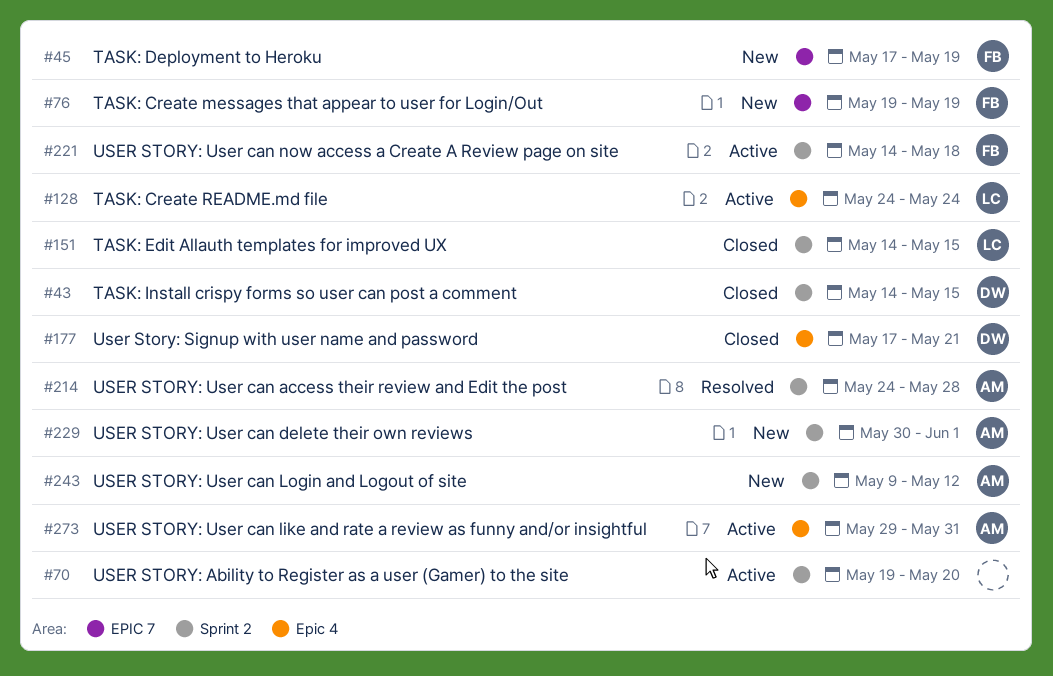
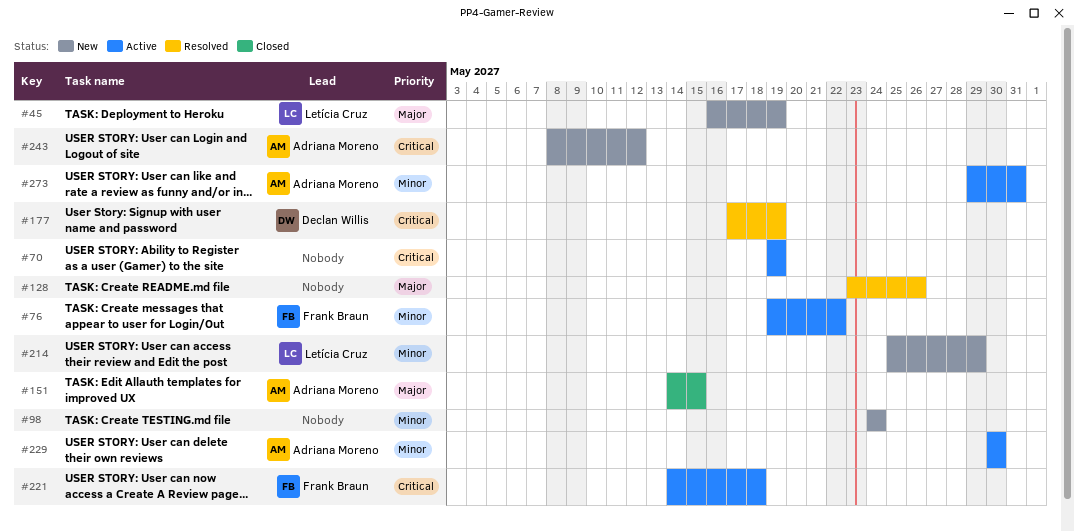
#43: present -> none
#45, owner: Frank Braun -> Letícia Cruz
#45, start: May 17 -> May 16
#70, due: May 20 -> May 19
#76, status: New -> Active
#76, due: May 19 -> May 22
#98: none -> present
#128, status: Active -> Resolved
#128, owner: Letícia Cruz -> none
#128, start: May 24 -> May 23
#128, due: May 24 -> May 26
#151, owner: Letícia Cruz -> Adriana Moreno
#177, status: Closed -> Resolved
#177, due: May 21 -> May 19
#214, status: Resolved -> New
#214, owner: Adriana Moreno -> Letícia Cruz
#214, start: May 24 -> May 25
#214, due: May 28 -> May 29
#229, status: New -> Active
#229, due: Jun 1 -> May 30
#243, start: May 9 -> May 8

